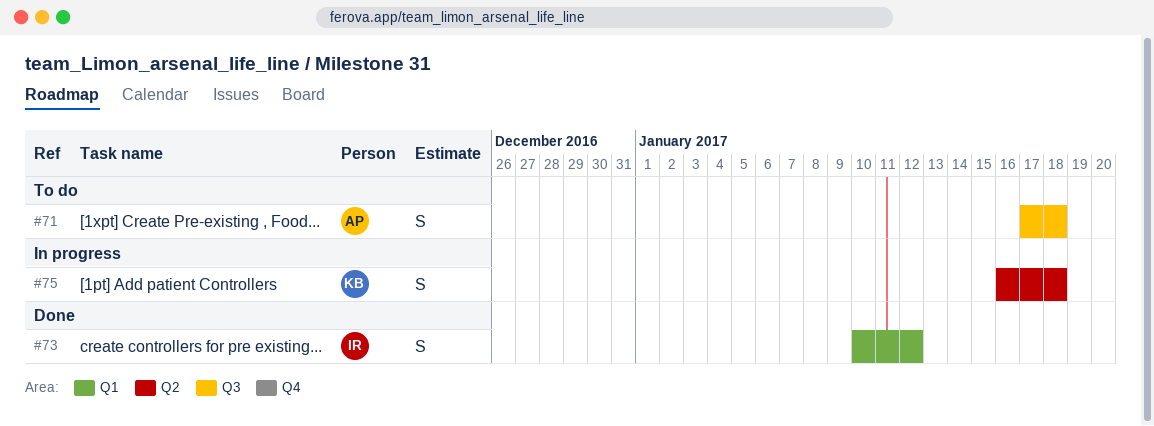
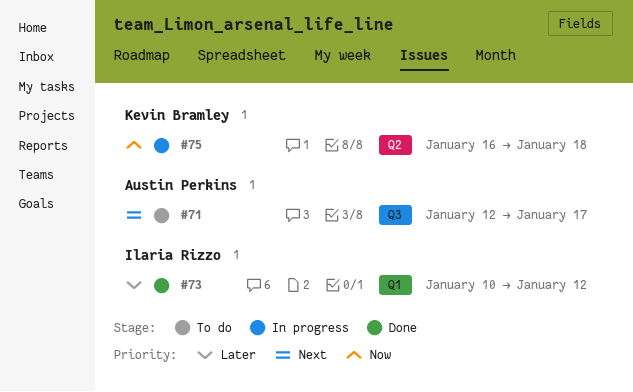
#71, start: Jan 17 -> Jan 12
#71, due: Jan 18 -> Jan 17

